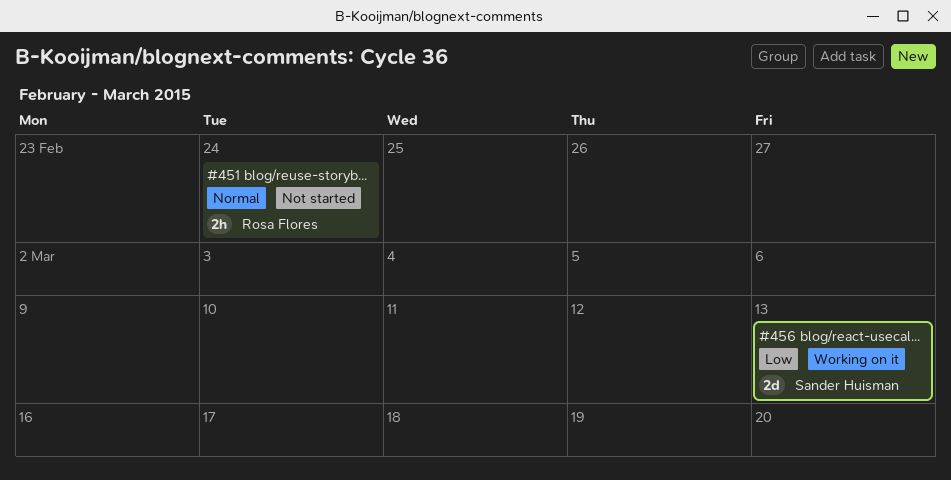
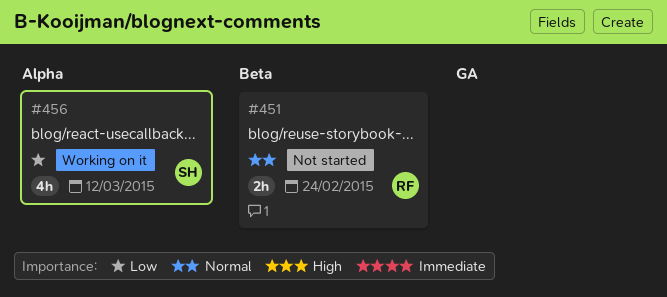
#456, estimate: 2d -> 4h
#456, due: Mar 13 -> Mar 12

